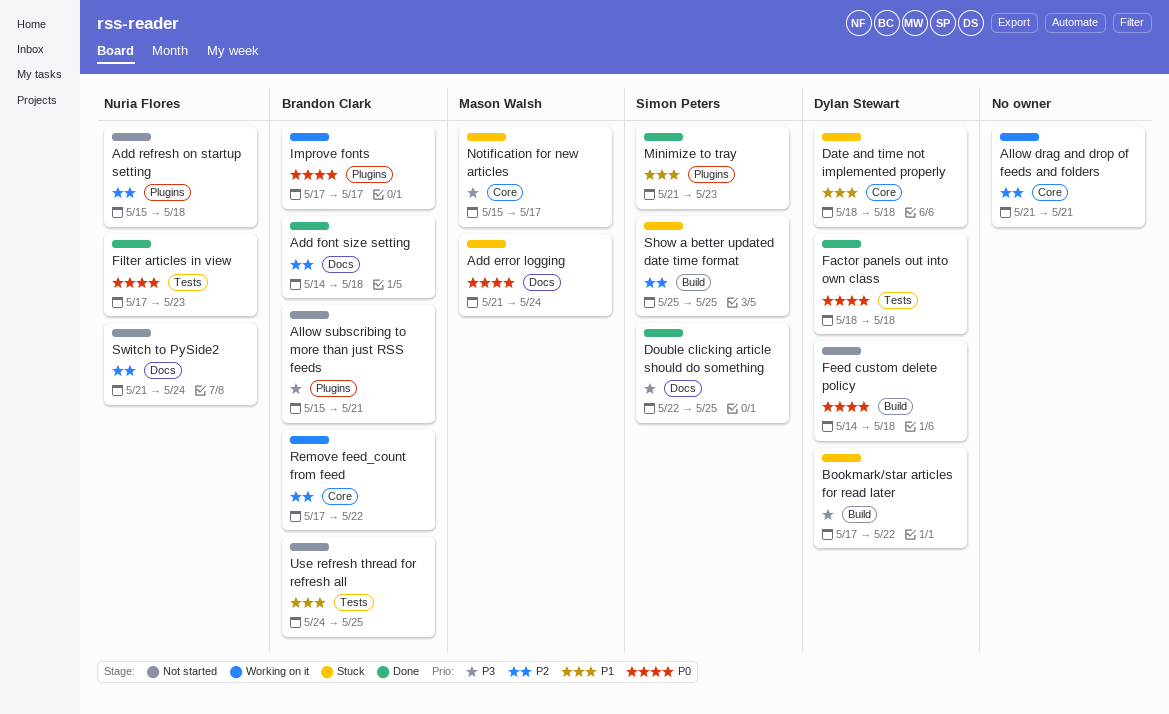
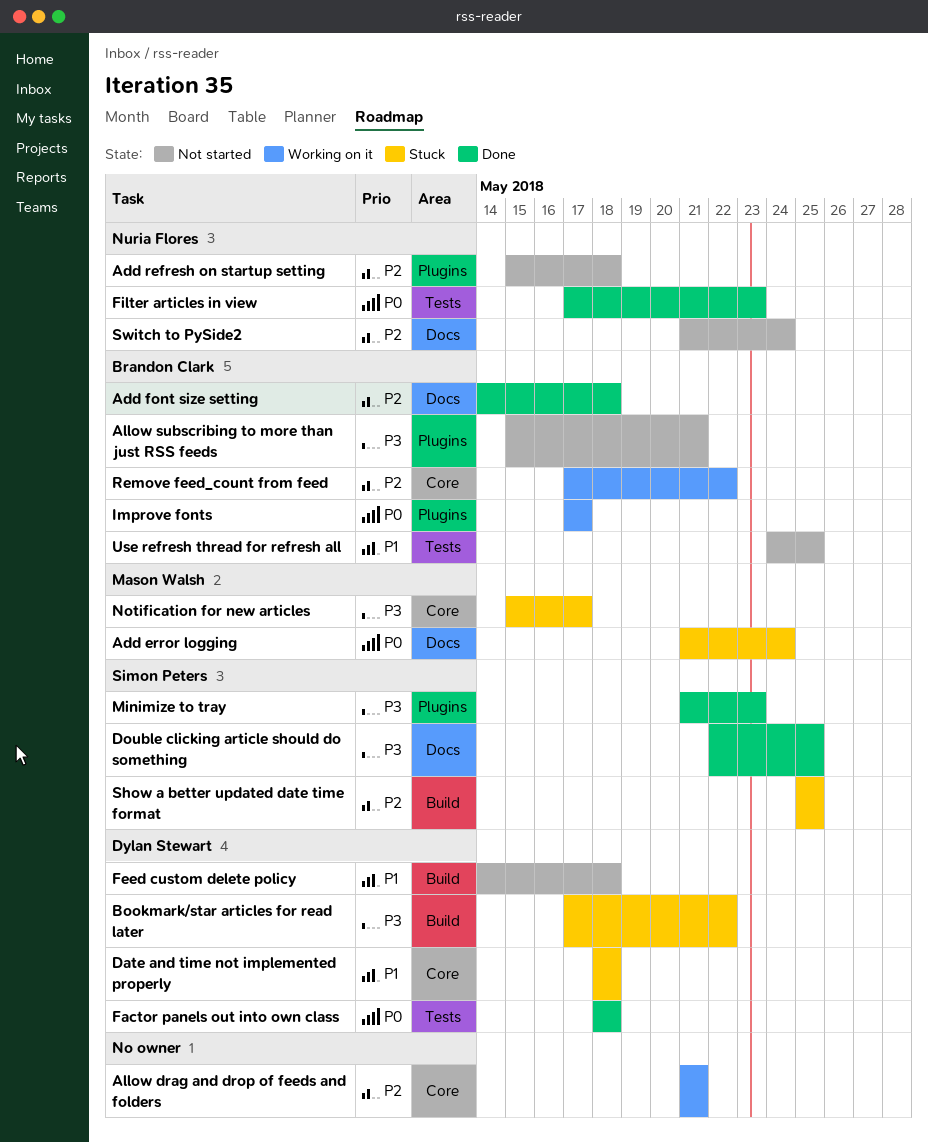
Feed custom delete policy, priority: P0 -> P1
Minimize to tray, priority: P1 -> P3

